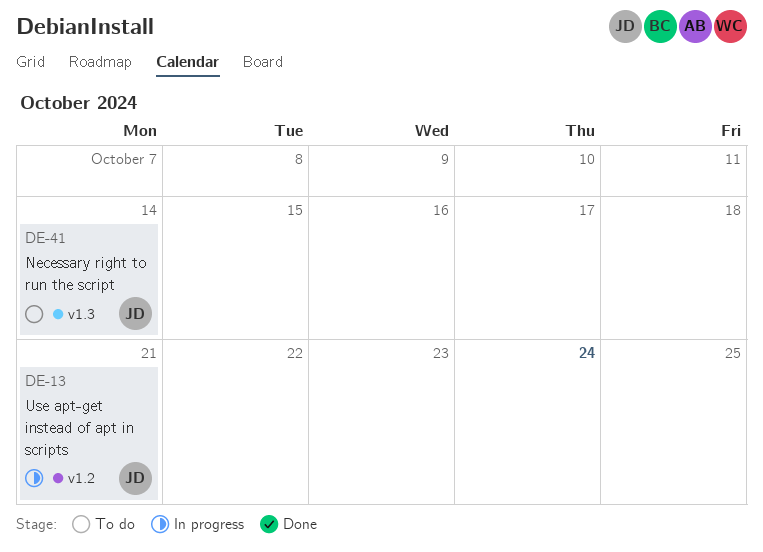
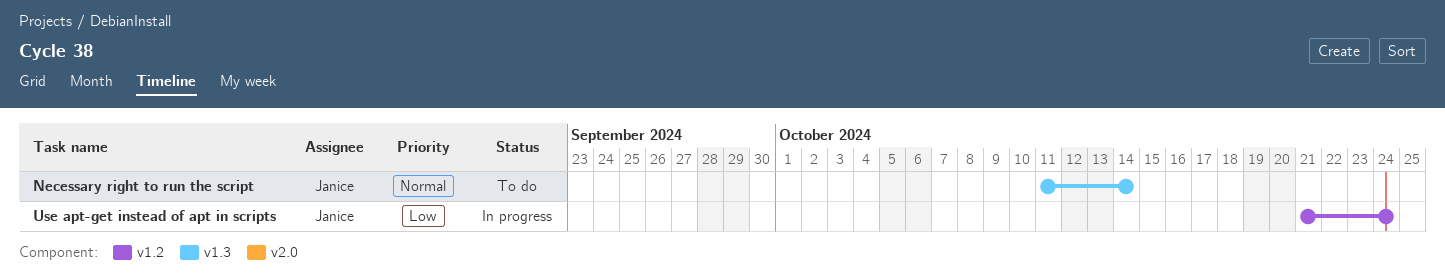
Use apt-get instead of apt in scripts, due: Oct 21 -> Oct 24

